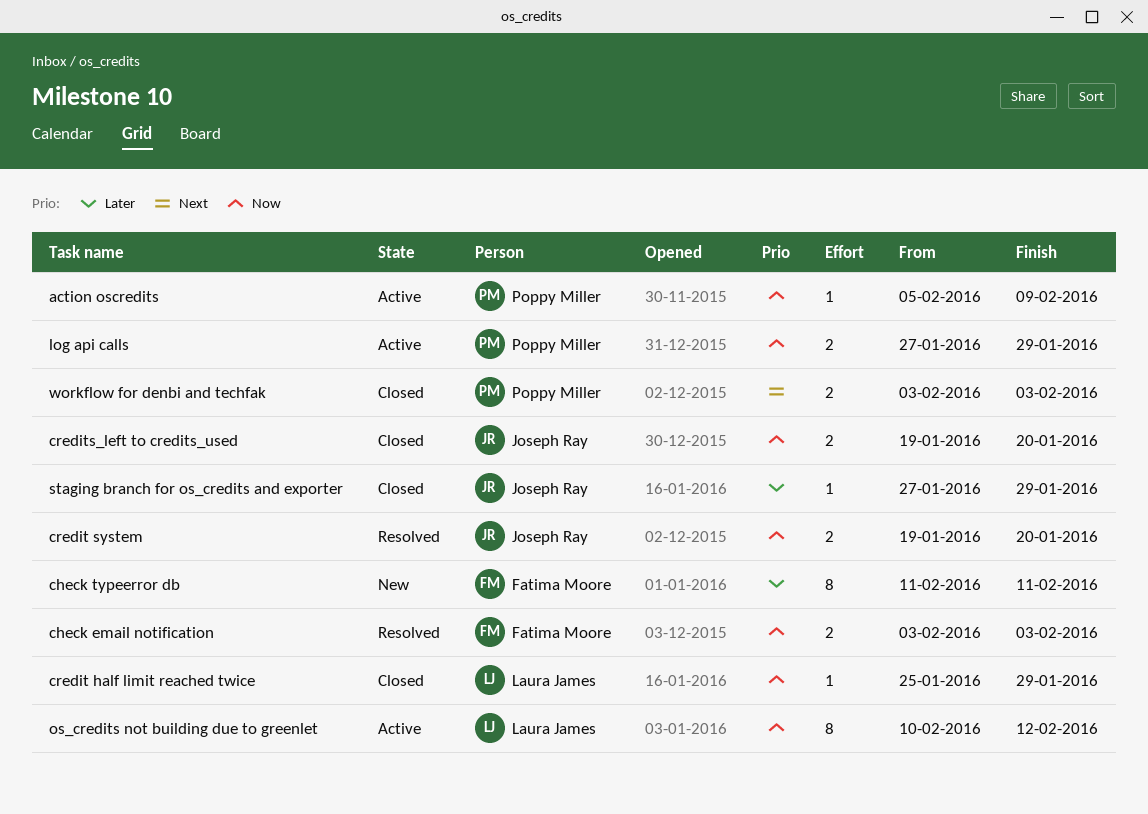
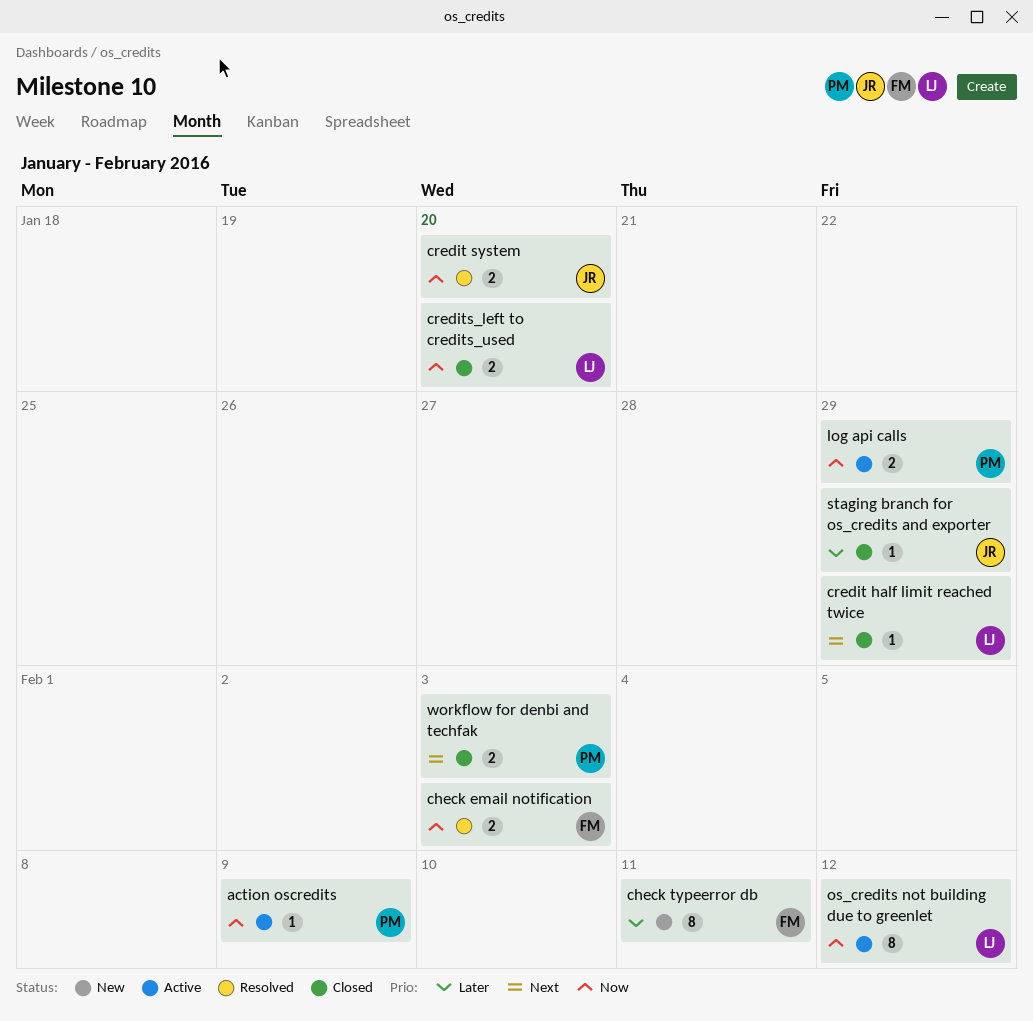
credit half limit reached twice, priority: Now -> Next
credits_left to credits_used, owner: Joseph Ray -> Laura James

